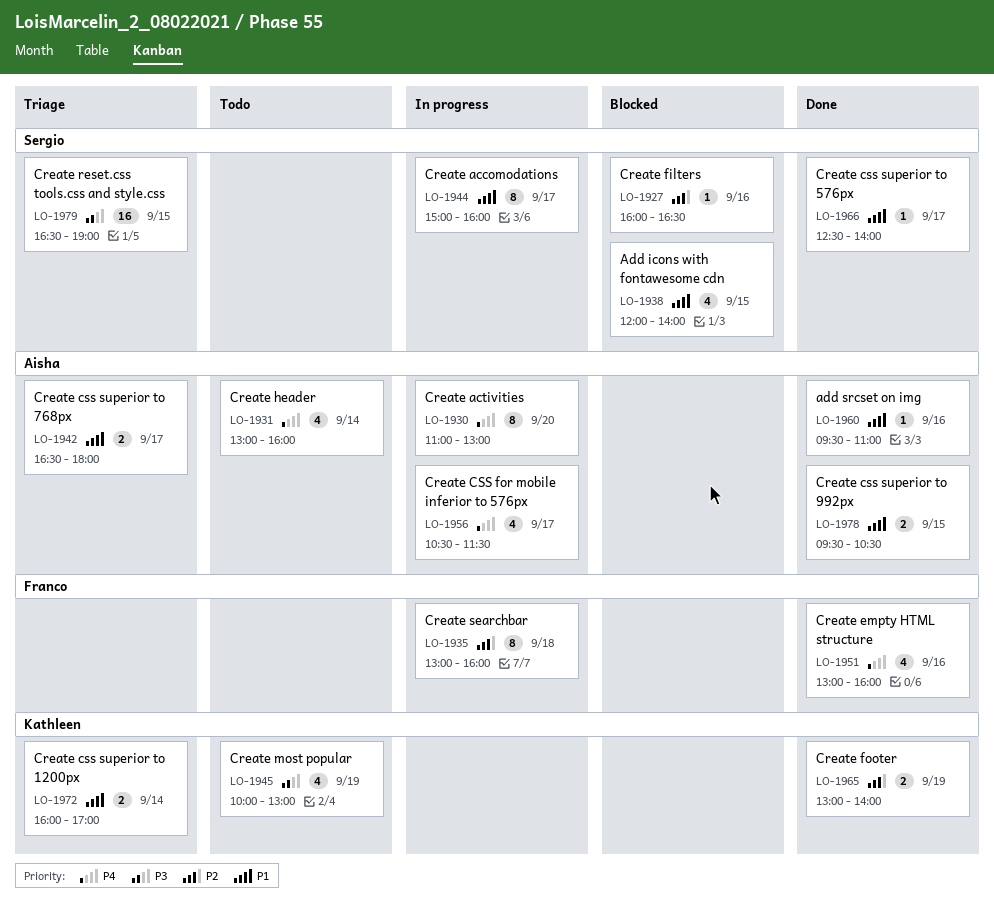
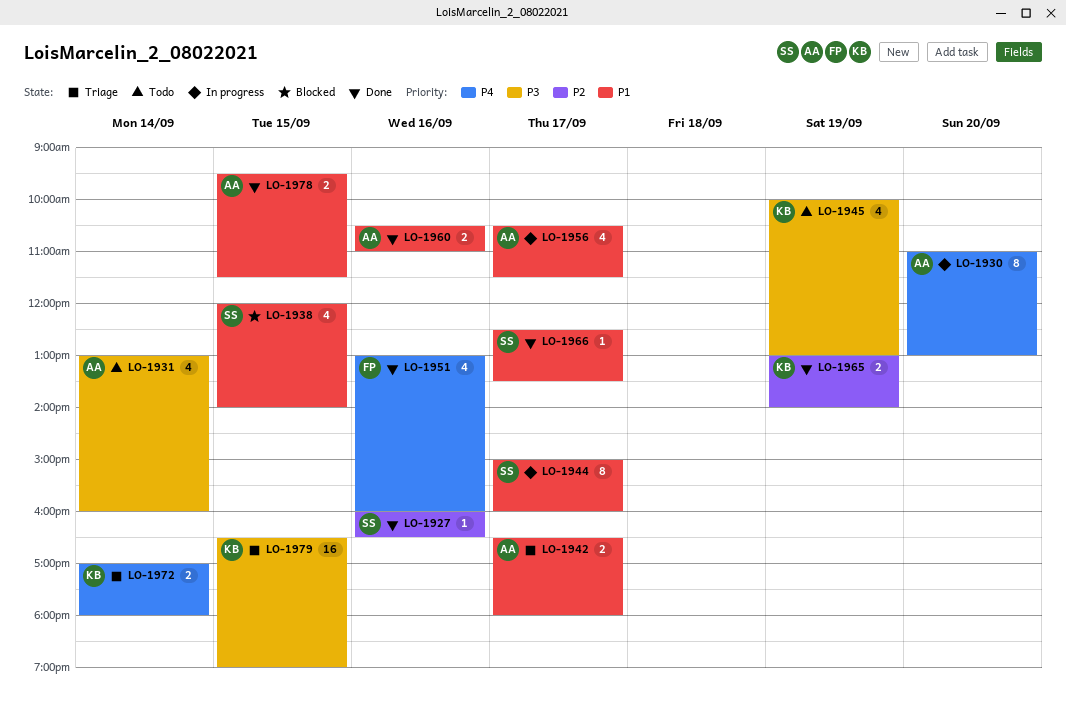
LO-1927, status: Blocked -> Done
LO-1931, priority: P4 -> P3
LO-1935: present -> none
LO-1956, priority: P4 -> P1
LO-1960, estimate: 1 -> 2
LO-1960, begins: 09:30 -> 10:30
LO-1966, ends: 14:00 -> 13:30
LO-1972, priority: P1 -> P4
LO-1972, begins: 16:00 -> 17:00
LO-1972, ends: 17:00 -> 18:00
LO-1978, ends: 10:30 -> 11:30
LO-1979, owner: Sergio -> Kathleen

